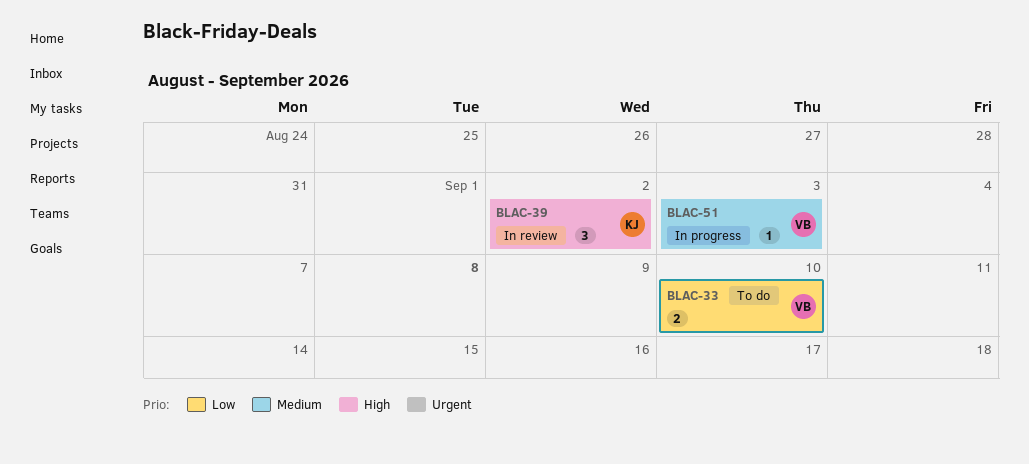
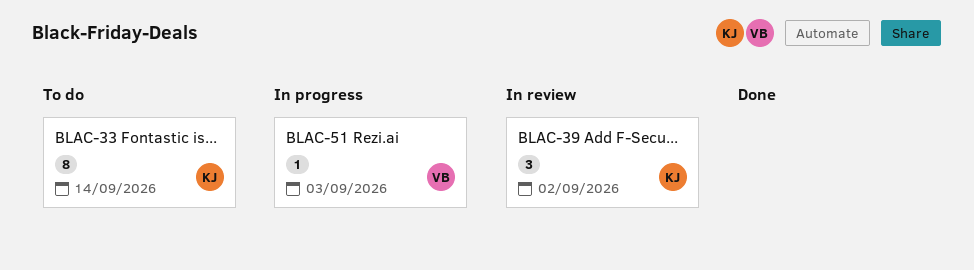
BLAC-33, owner: VB -> KJ
BLAC-33, estimate: 2 -> 8
BLAC-33, due: Sep 10 -> Sep 14

